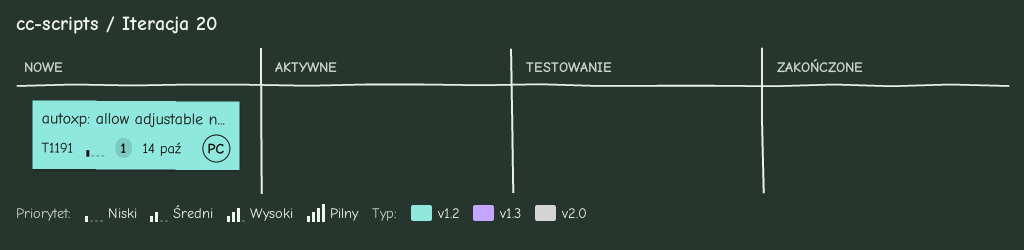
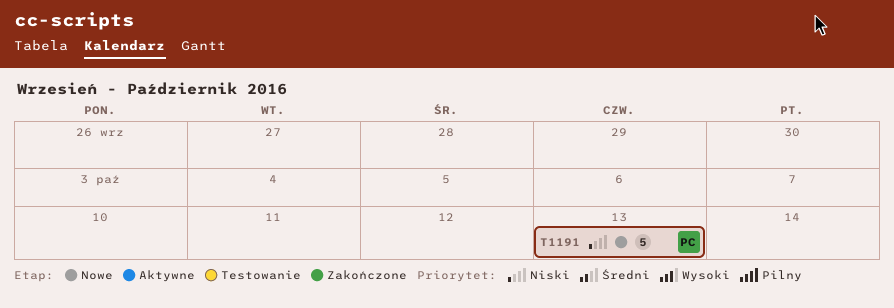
T1191, estimate: 1 -> 5
T1191, due: Oct 14 -> Oct 13

